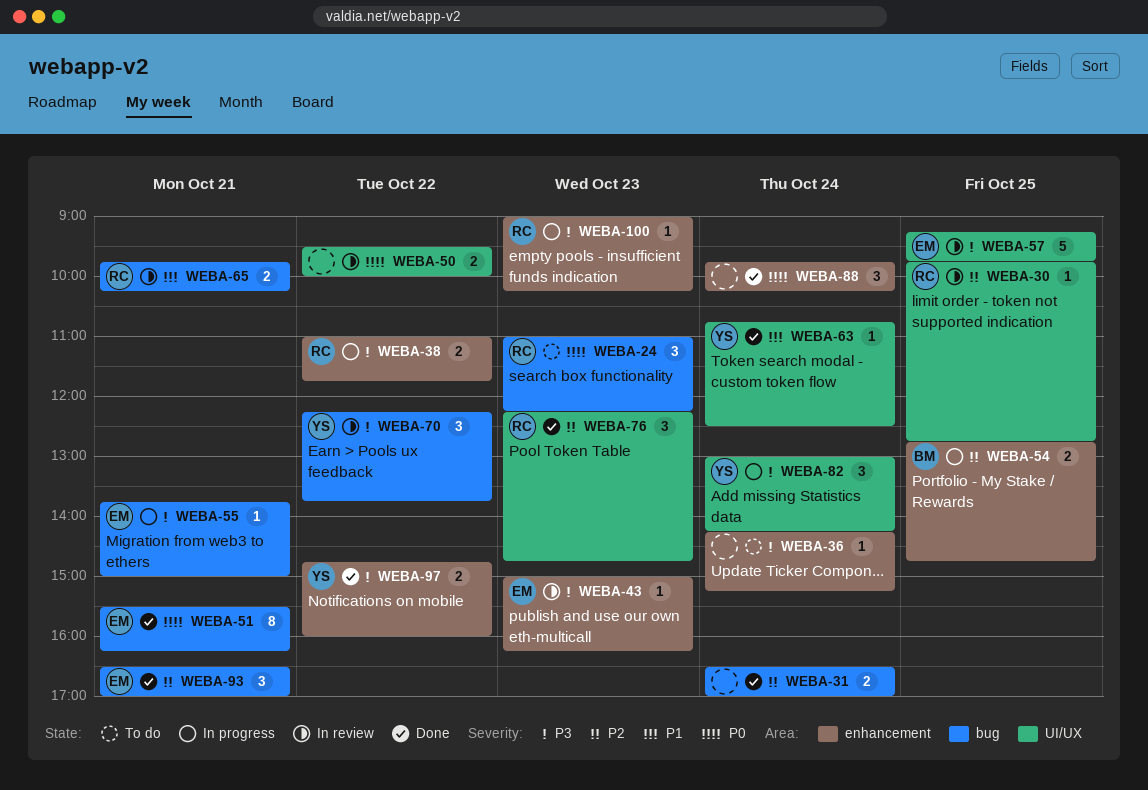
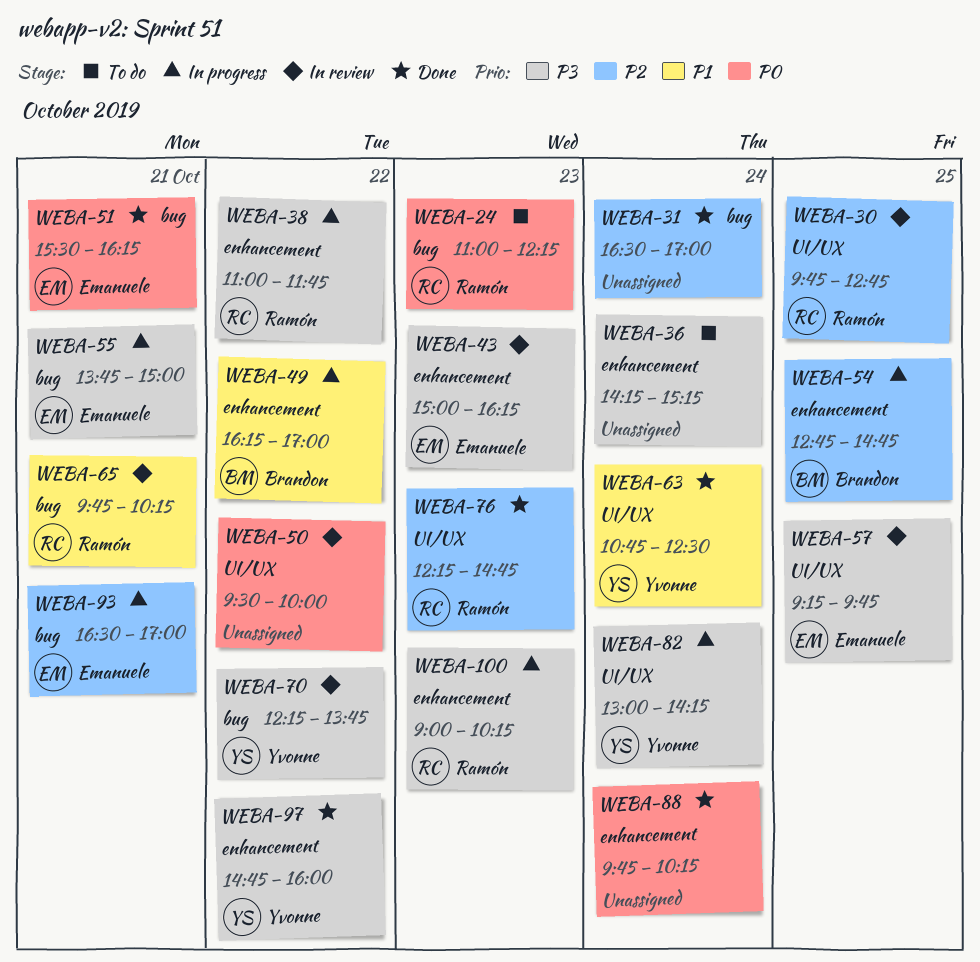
WEBA-49: none -> present
WEBA-93, status: Done -> In progress

